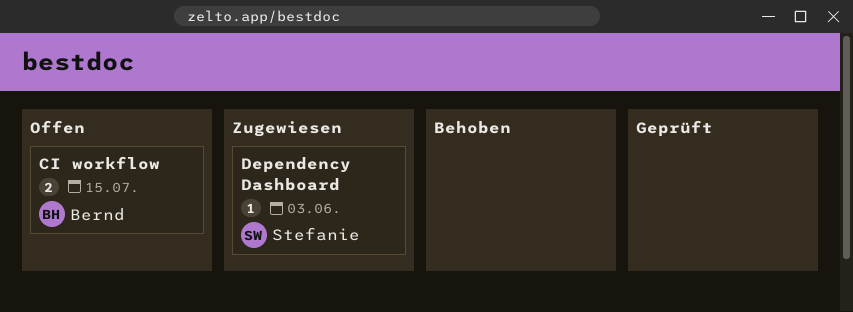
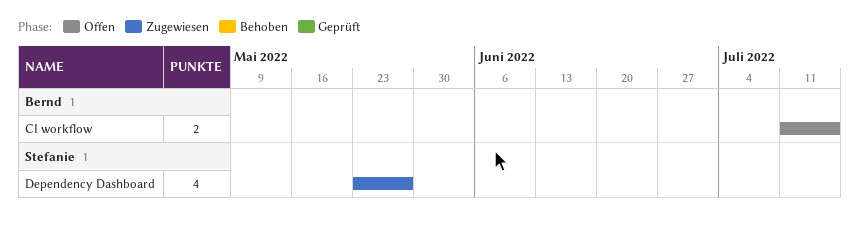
Dependency Dashboard, estimate: 1 -> 4
Dependency Dashboard, due: Jun 3 -> May 27

